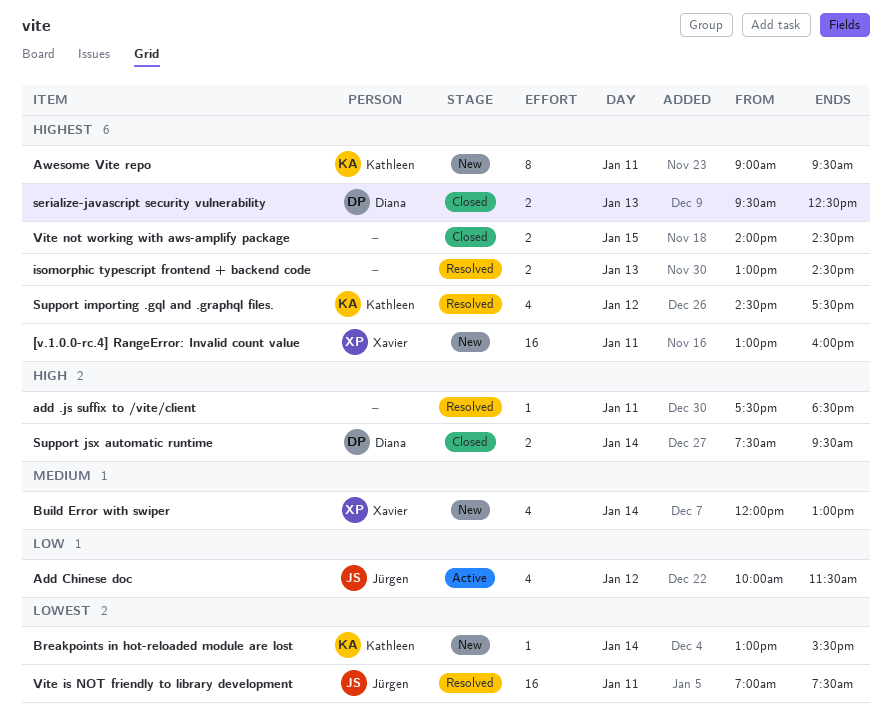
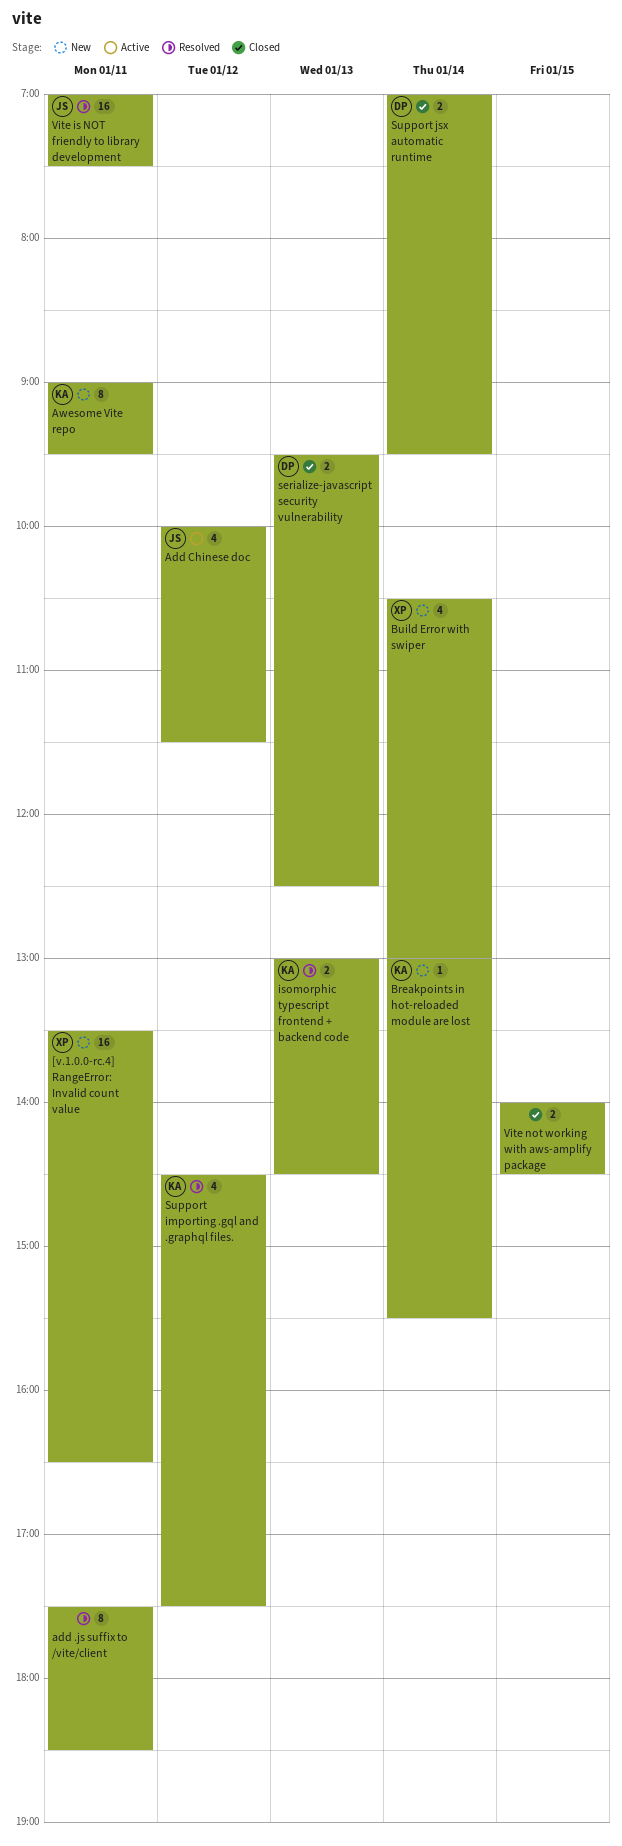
[v.1.0.0-rc.4] RangeError: Invalid count value, begins: 13:00 -> 13:30
[v.1.0.0-rc.4] RangeError: Invalid count value, ends: 16:00 -> 16:30
add .js suffix to /vite/client, estimate: 1 -> 8
Build Error with swiper, begins: 12:00 -> 10:30
isomorphic typescript frontend + backend code, owner: none -> Kathleen
Support jsx automatic runtime, begins: 07:30 -> 07:00

